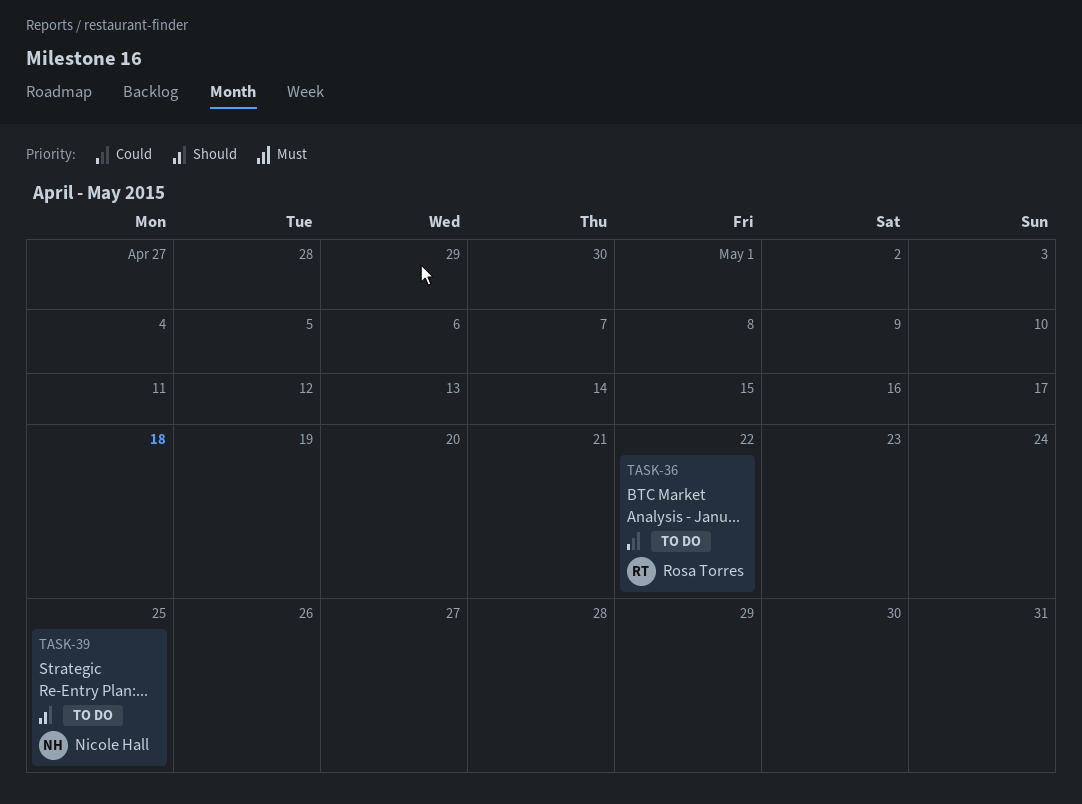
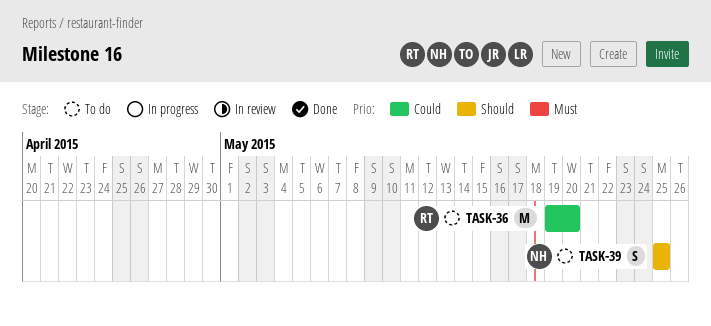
TASK-36, due: May 22 -> May 20

